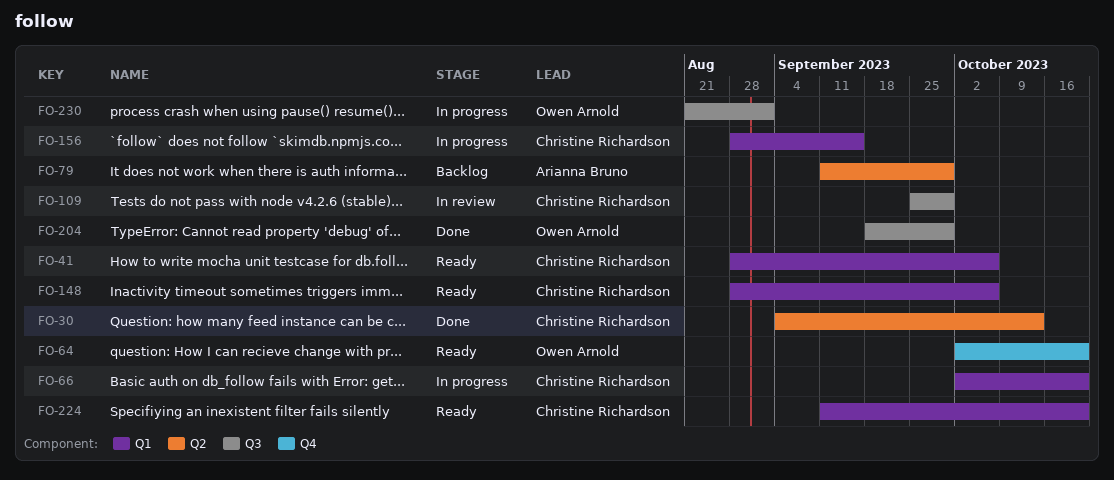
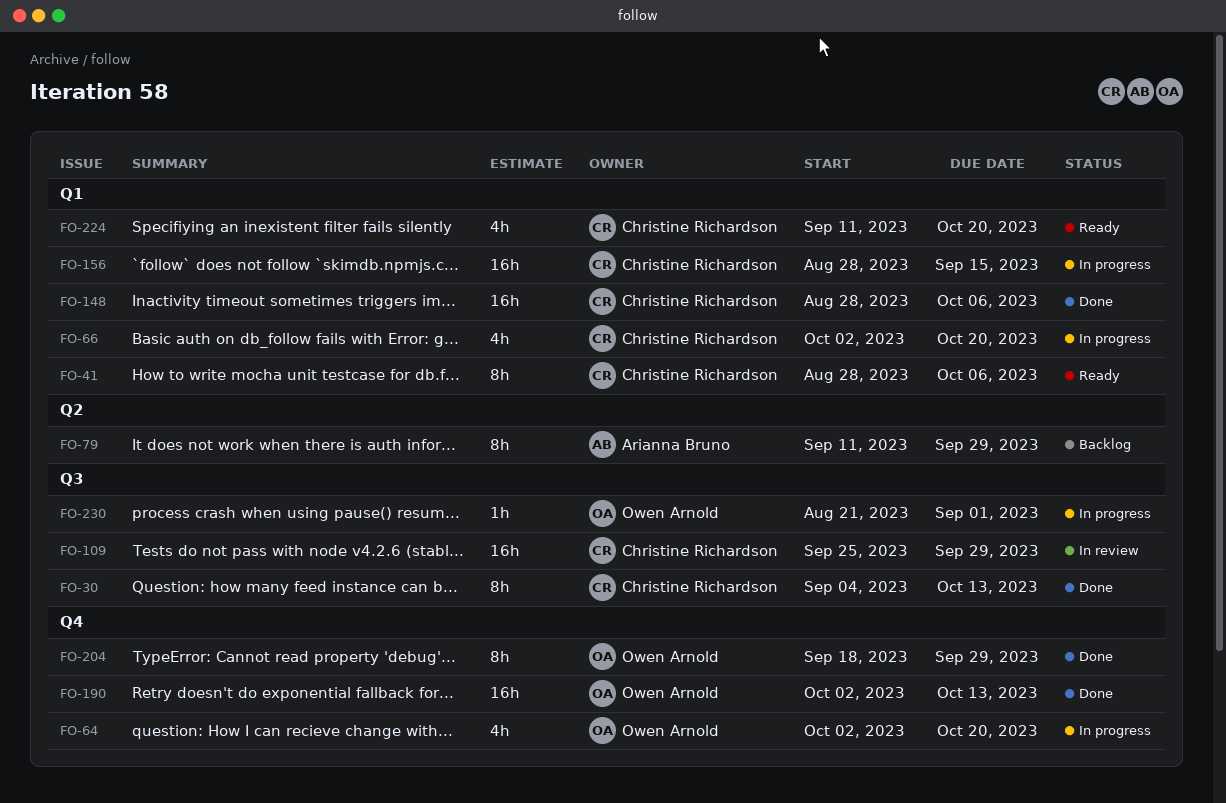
FO-30, label: Q2 -> Q3
FO-64, status: Ready -> In progress
FO-148, status: Ready -> Done
FO-190: none -> present
FO-204, label: Q3 -> Q4

